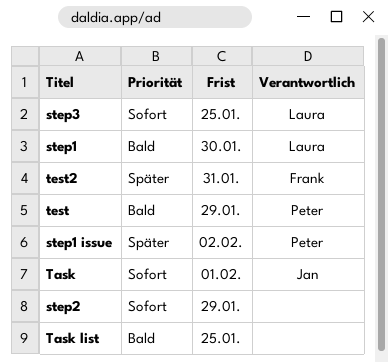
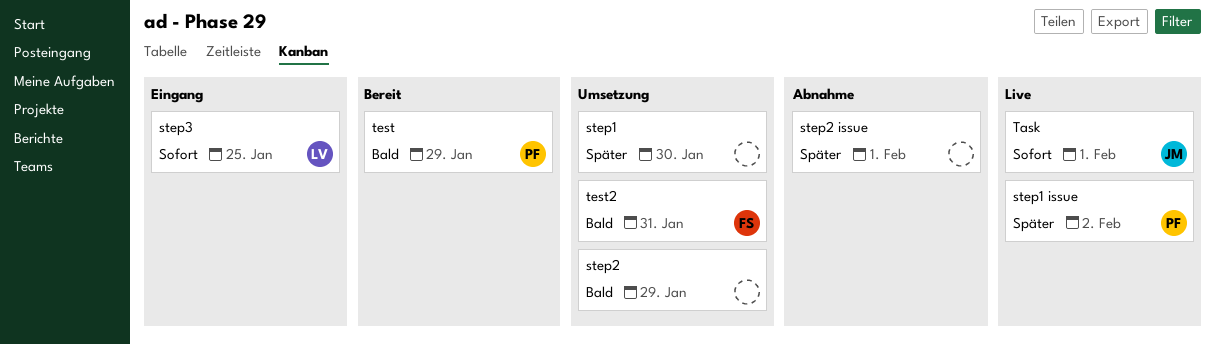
step1, owner: Laura -> none
step1, priority: Bald -> Später
step2, priority: Sofort -> Bald
step2 issue: none -> present
Task list: present -> none
test2, priority: Später -> Bald

